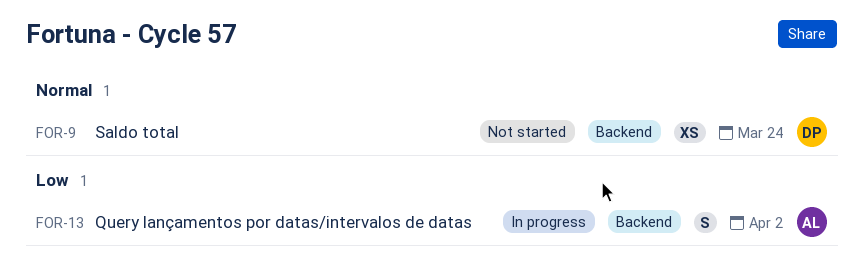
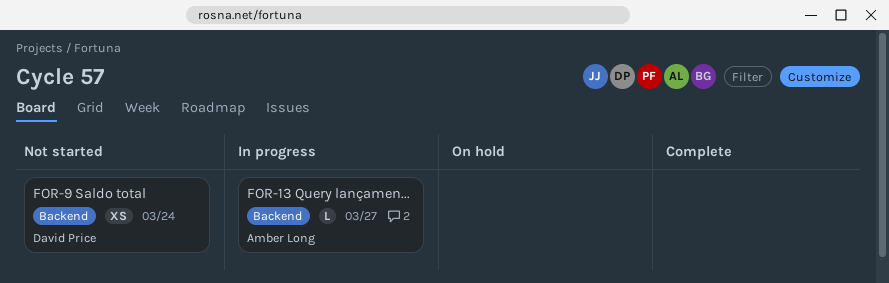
FOR-13, estimate: S -> L
FOR-13, due: Apr 2 -> Mar 27

